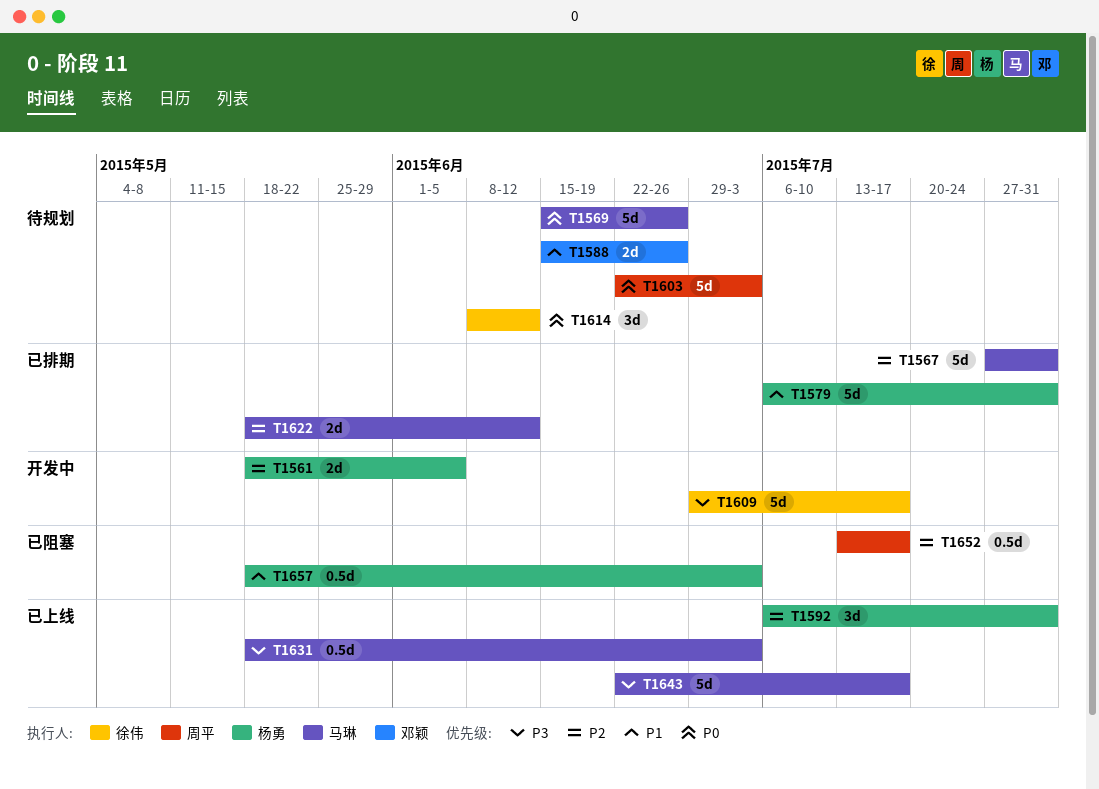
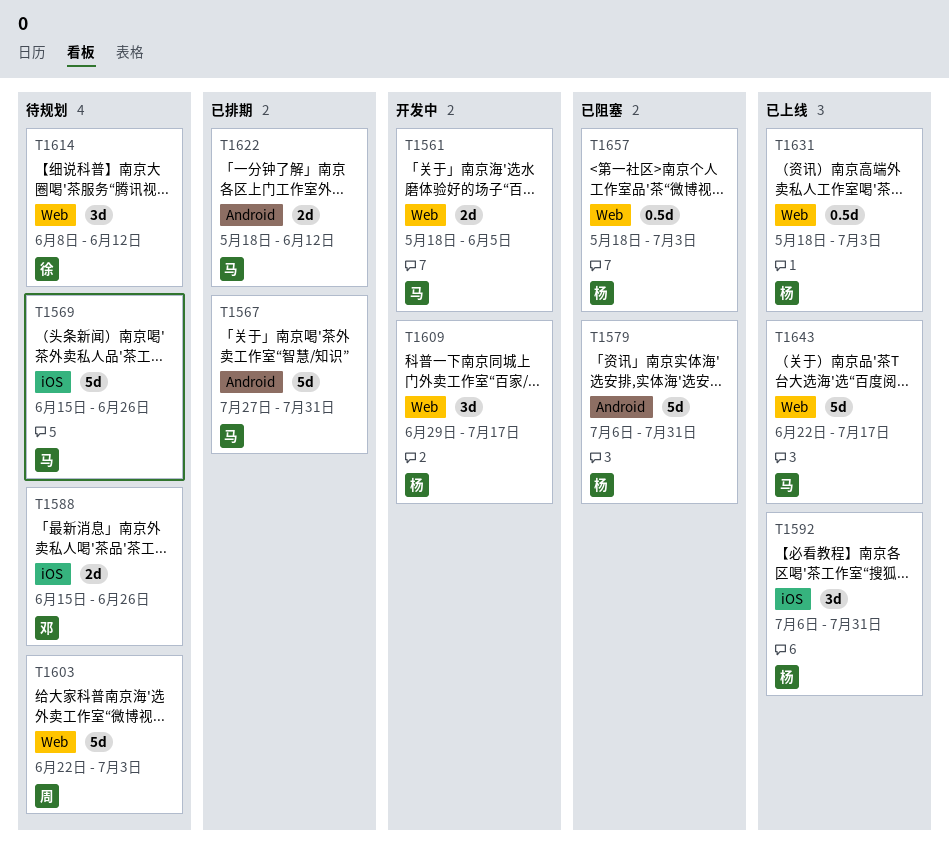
T1561, owner: 杨勇 -> 马琳
T1579, status: 已排期 -> 已阻塞
T1609, owner: 徐伟 -> 杨勇
T1609, estimate: 5d -> 3d
T1631, owner: 马琳 -> 杨勇
T1652: present -> none

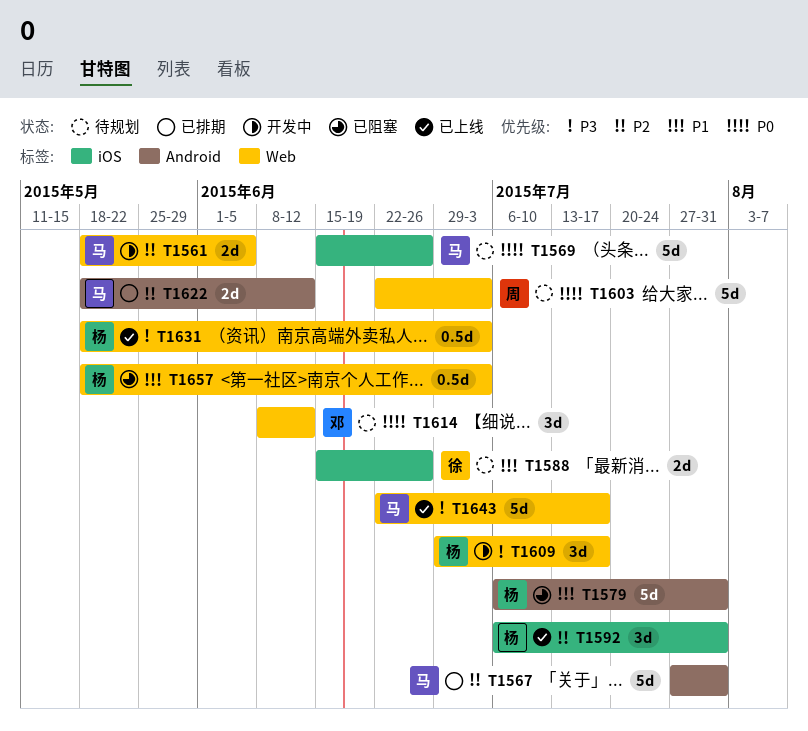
T1588, owner: 邓 -> 徐
T1614, owner: 徐 -> 邓

